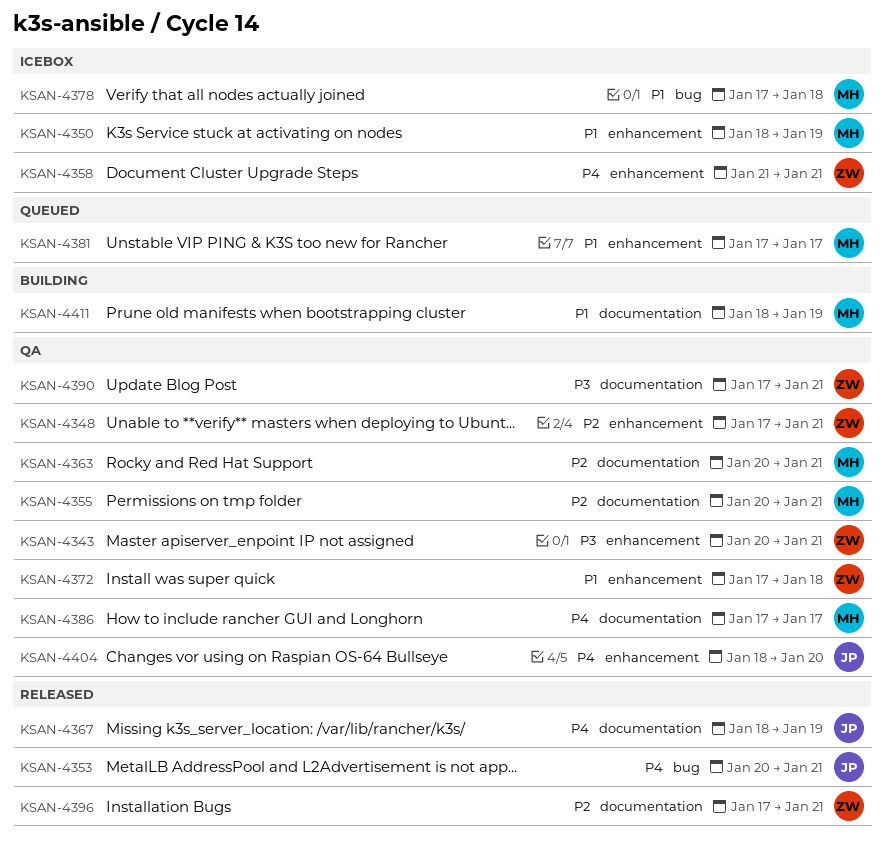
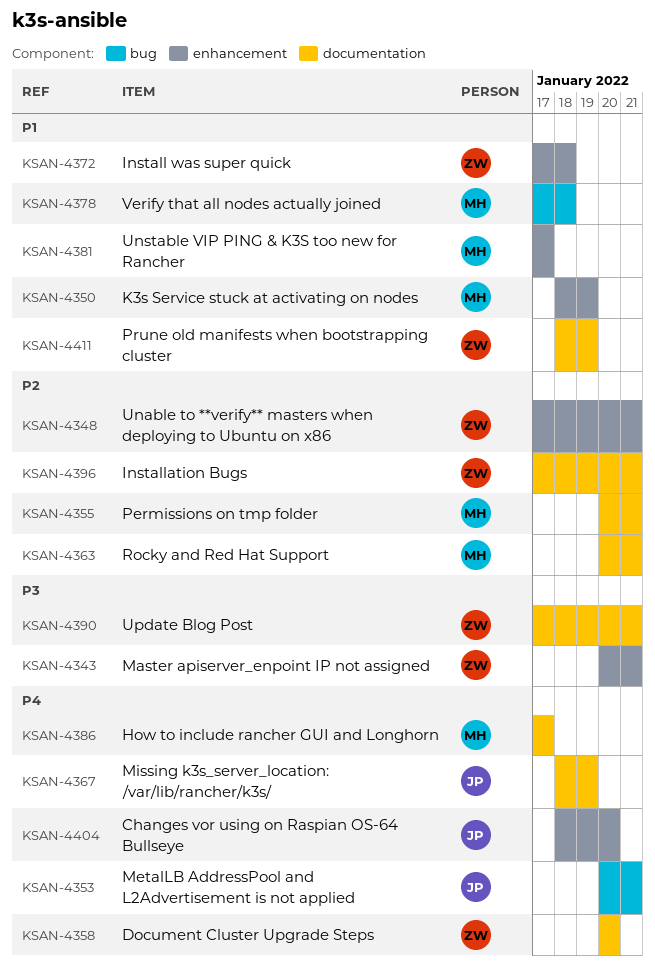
KSAN-4358, label: enhancement -> documentation
KSAN-4358, start: Jan 21 -> Jan 20
KSAN-4358, due: Jan 21 -> Jan 20
KSAN-4411, owner: MH -> ZW

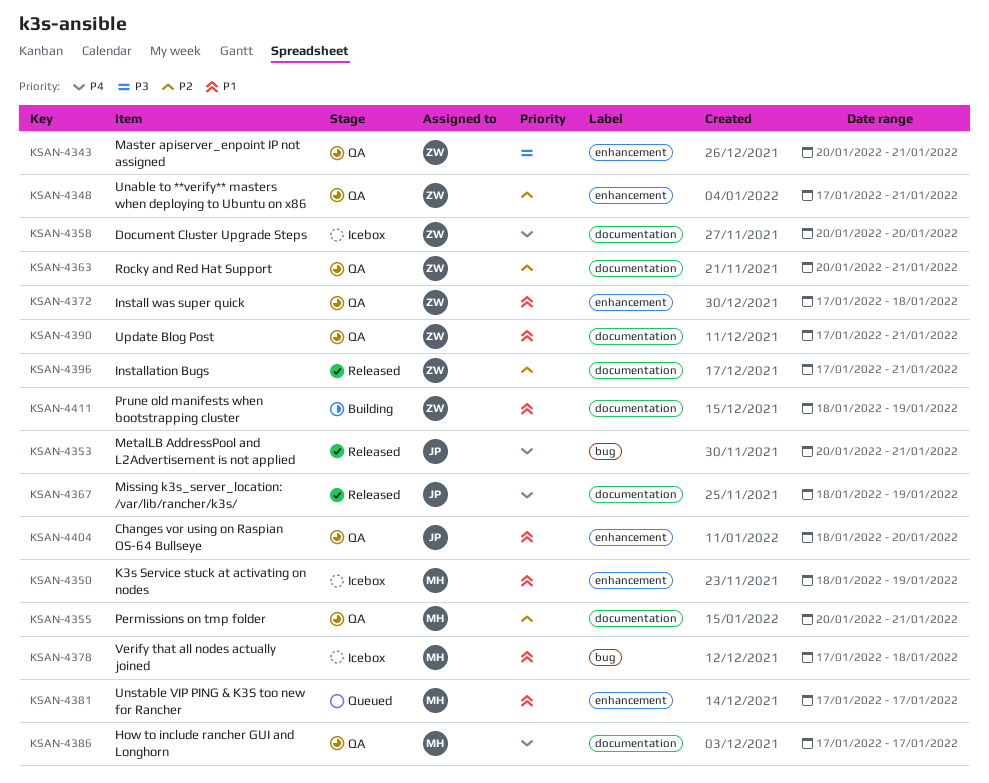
KSAN-4363, owner: MH -> ZW
KSAN-4390, priority: P3 -> P1
KSAN-4404, priority: P4 -> P1

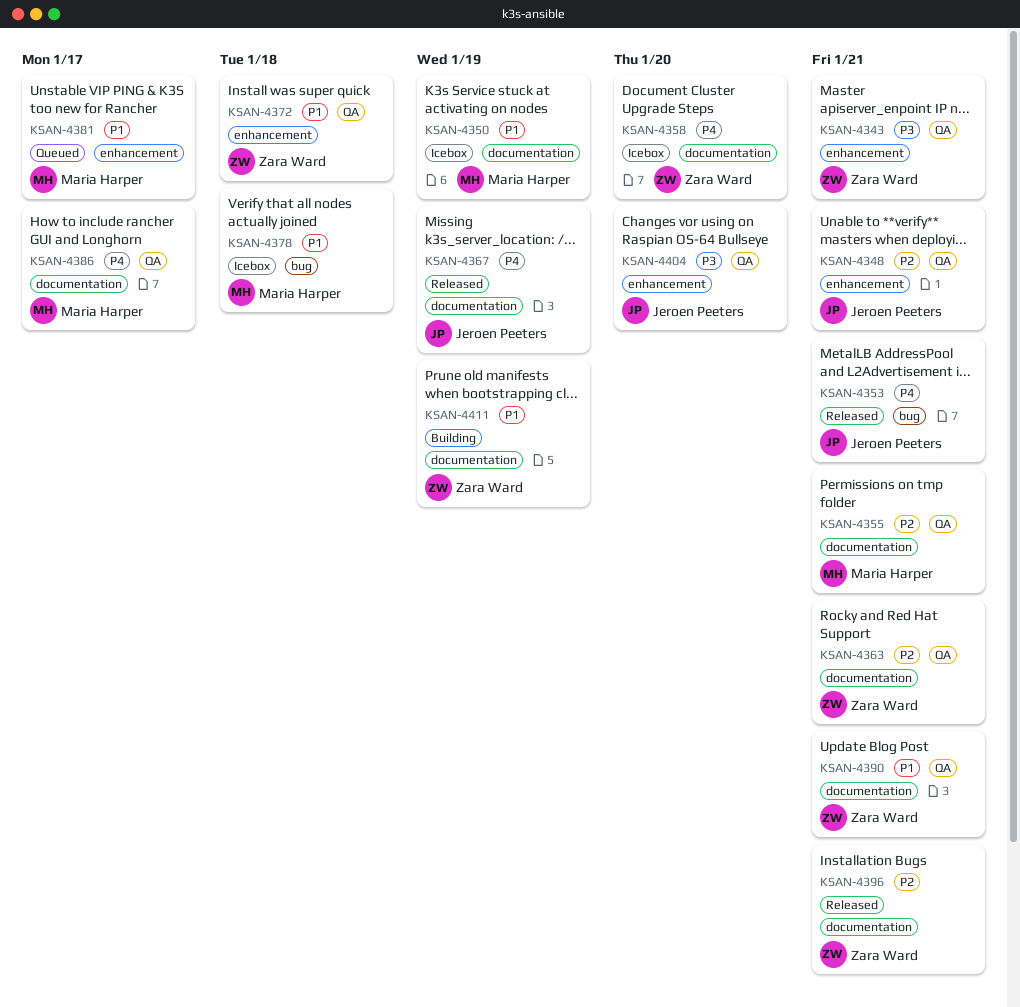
KSAN-4348, owner: Zara Ward -> Jeroen Peeters
KSAN-4350, label: enhancement -> documentation
KSAN-4404, priority: P1 -> P3

